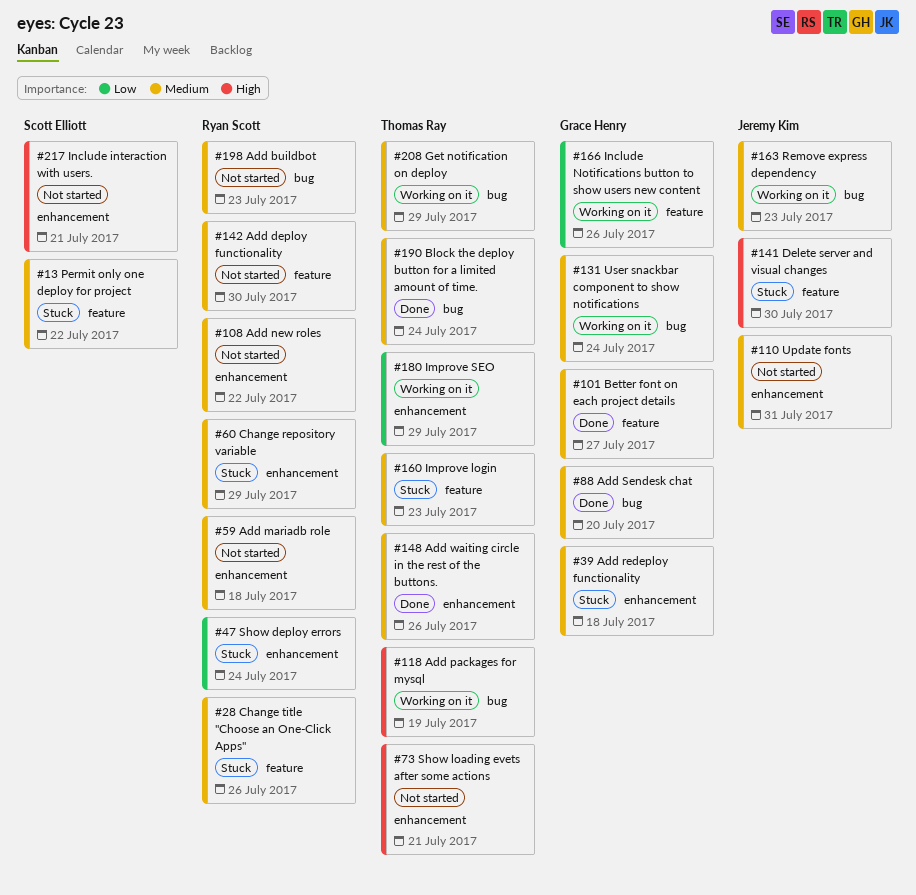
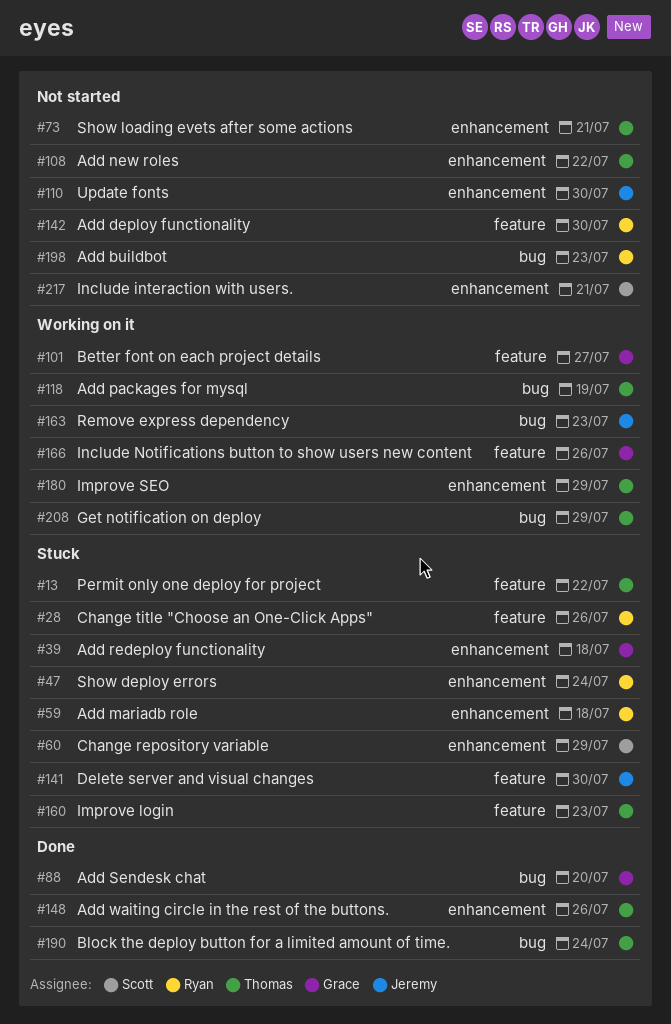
#13, owner: Scott Elliott -> Thomas Ray
#59, status: Not started -> Stuck
#60, owner: Ryan Scott -> Scott Elliott
#101, status: Done -> Working on it
#108, owner: Ryan Scott -> Thomas Ray
#110, due: Jul 31 -> Jul 30
#131: present -> none

